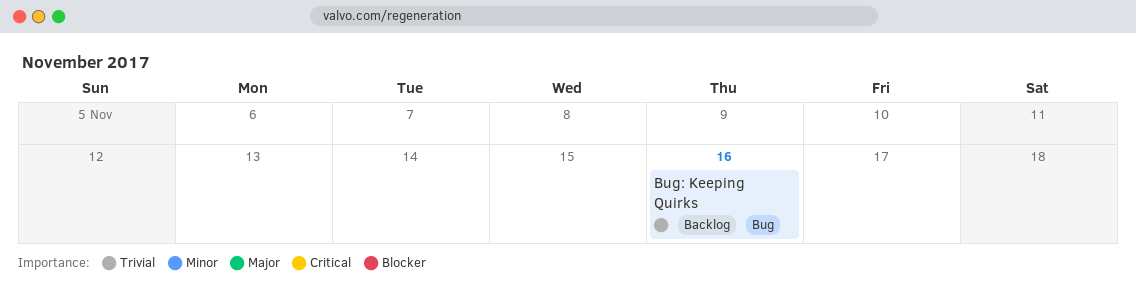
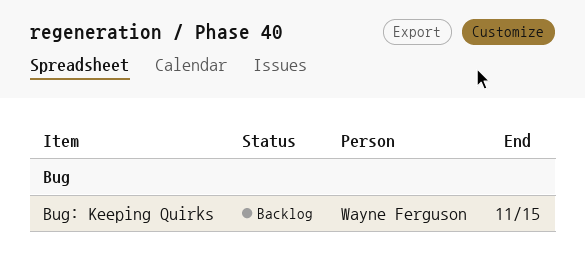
Bug: Keeping Quirks, due: Nov 16 -> Nov 15

